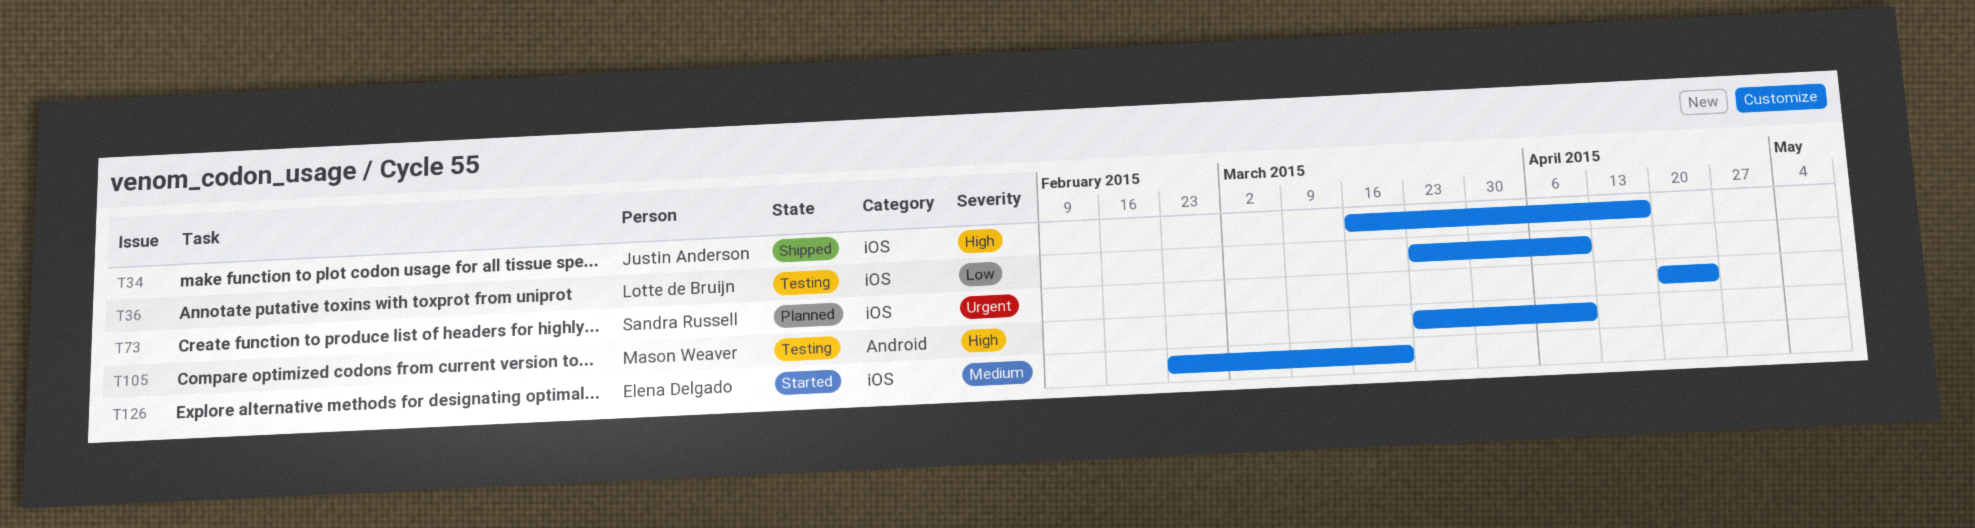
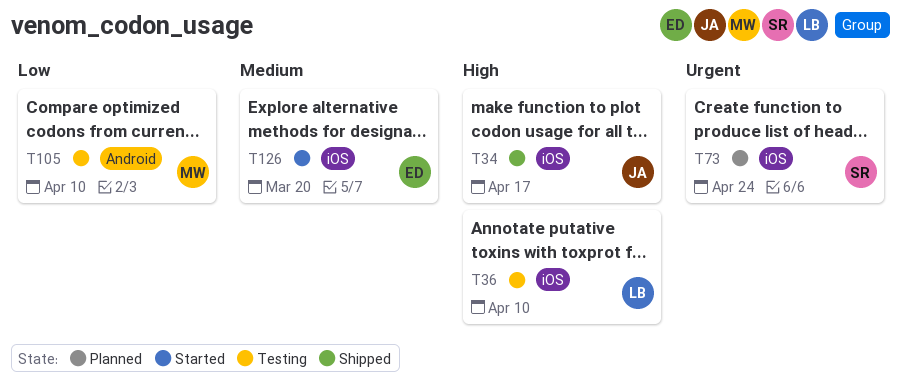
T36, priority: Low -> High
T105, priority: High -> Low

